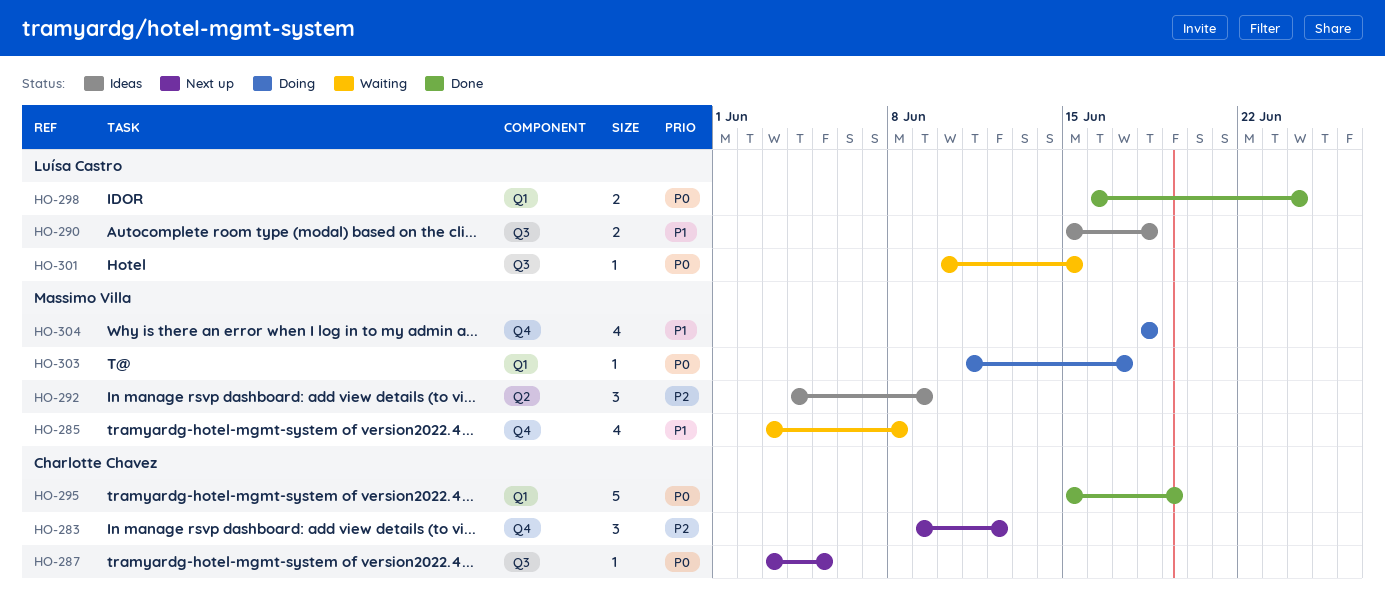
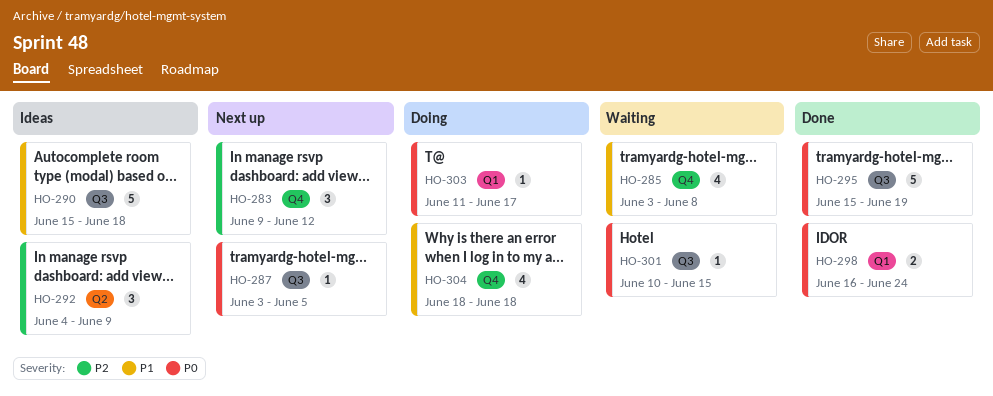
HO-290, estimate: 2 -> 5
HO-295, label: Q1 -> Q3

